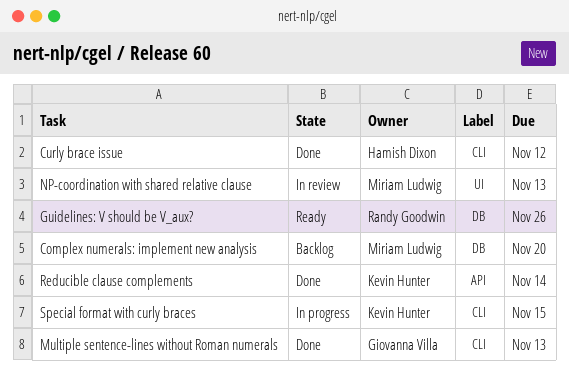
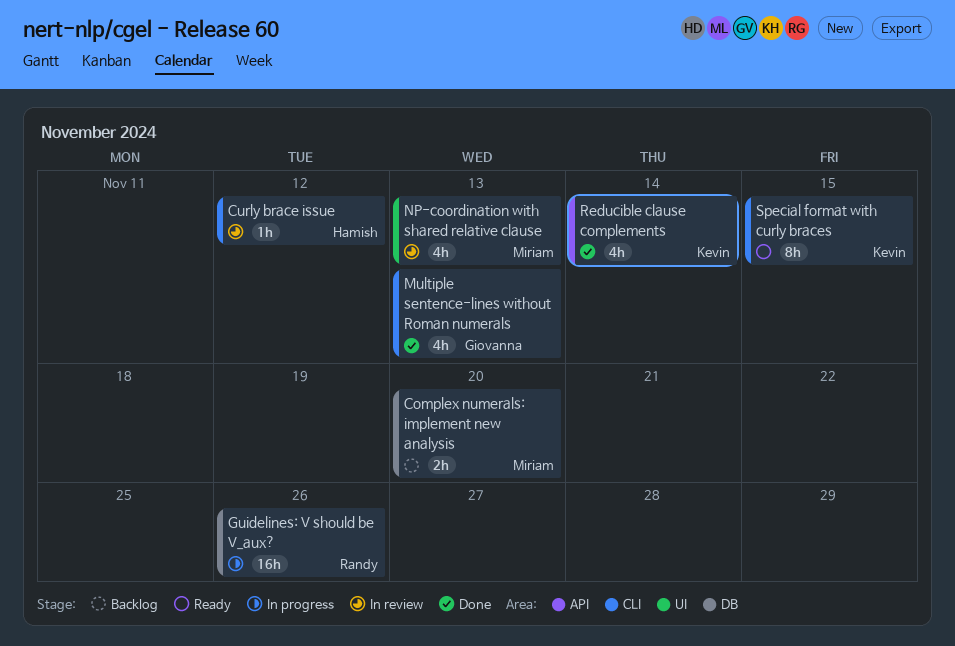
Curly brace issue, status: Done -> In review
Guidelines: V should be V_aux?, status: Ready -> In progress
Special format with curly braces, status: In progress -> Ready

